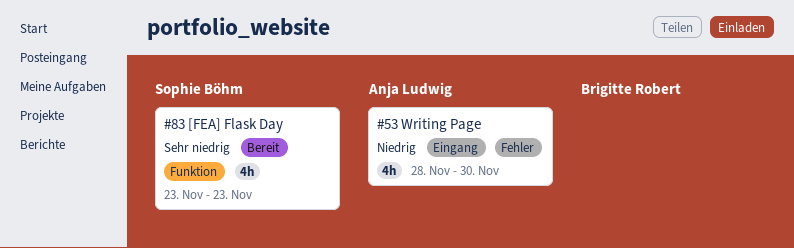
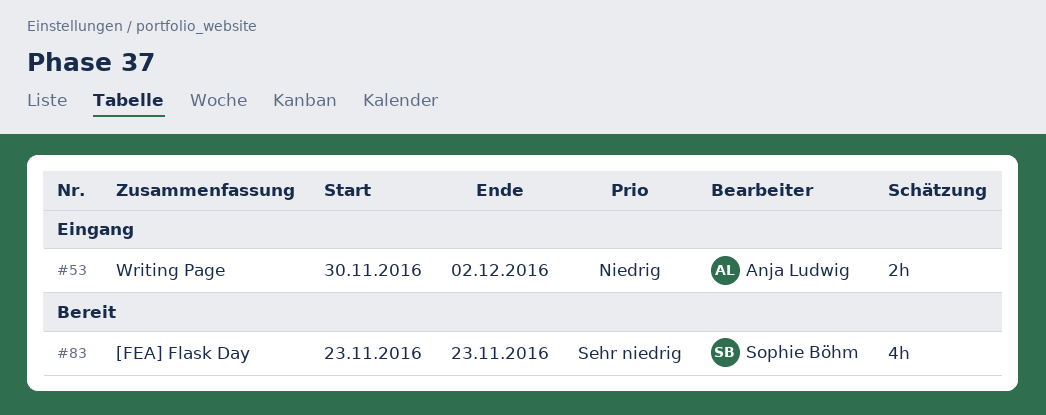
#53, estimate: 4h -> 2h
#53, start: Nov 28 -> Nov 30
#53, due: Nov 30 -> Dec 2

